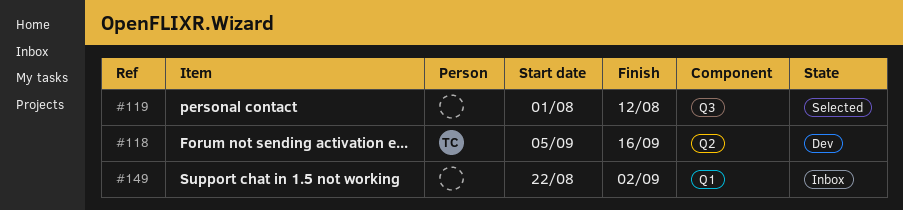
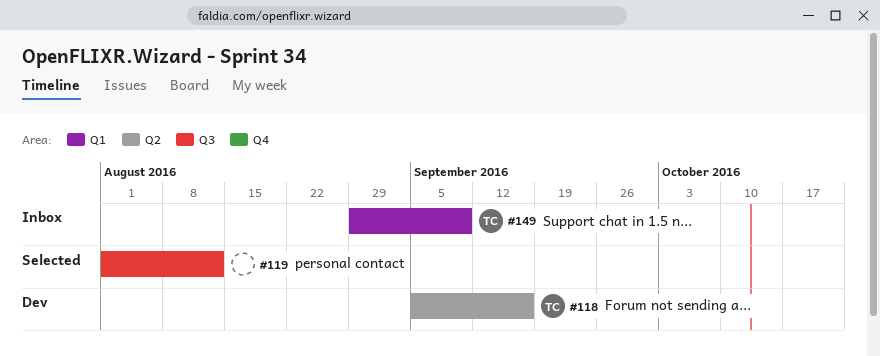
#149, owner: none -> TC
#149, start: Aug 22 -> Aug 29
#149, due: Sep 2 -> Sep 9

